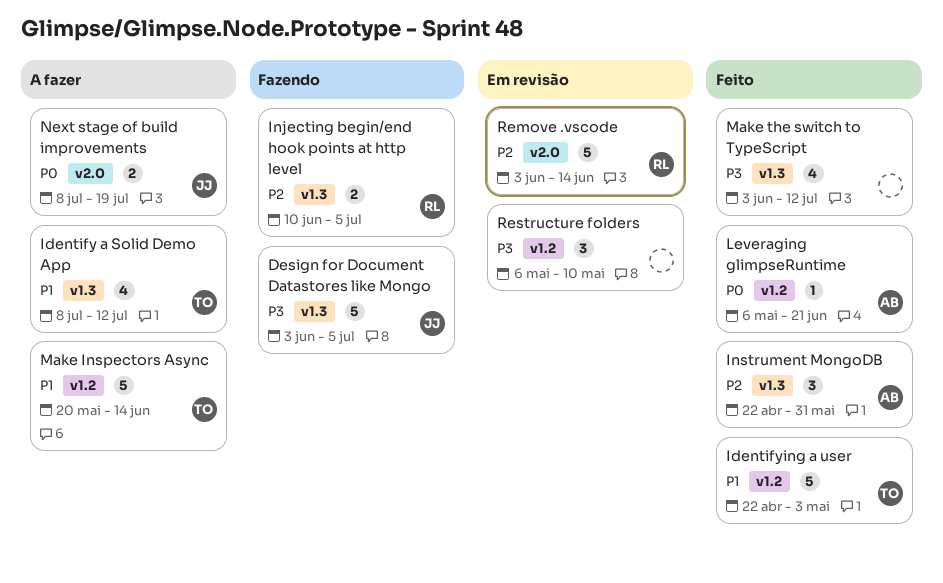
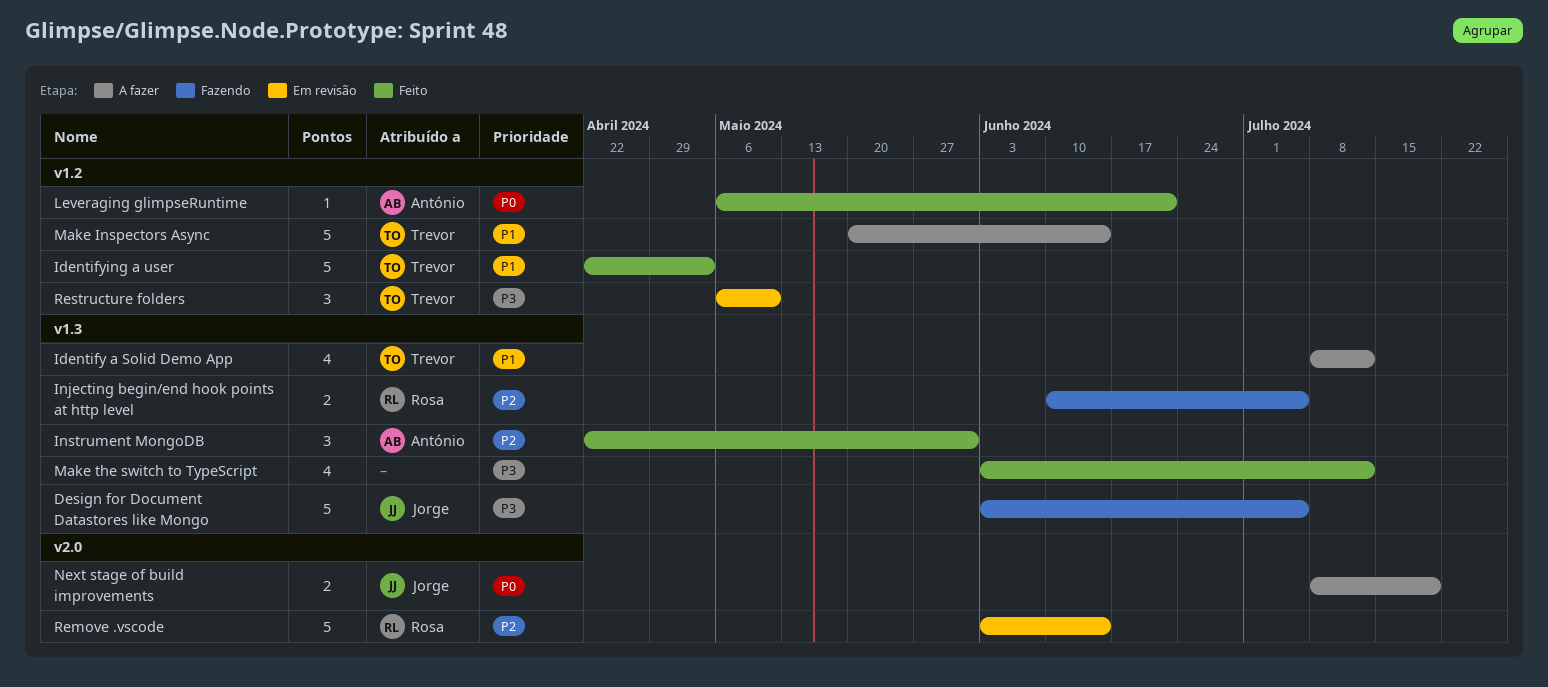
Restructure folders, owner: none -> Trevor

